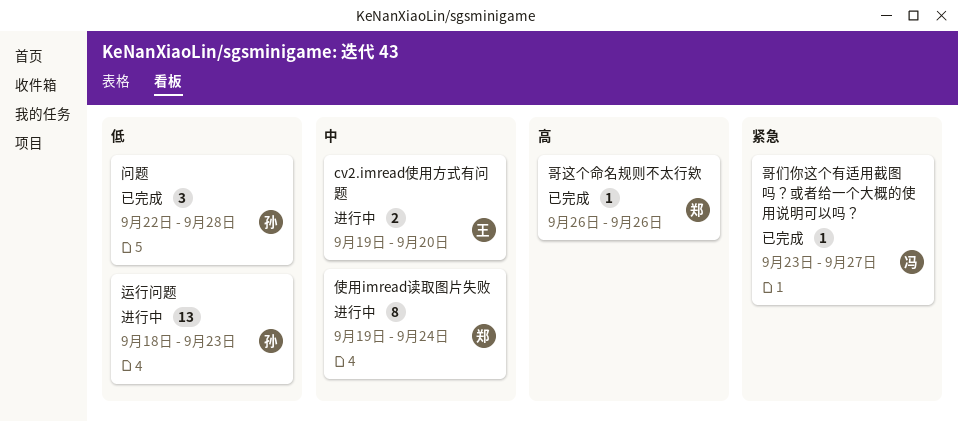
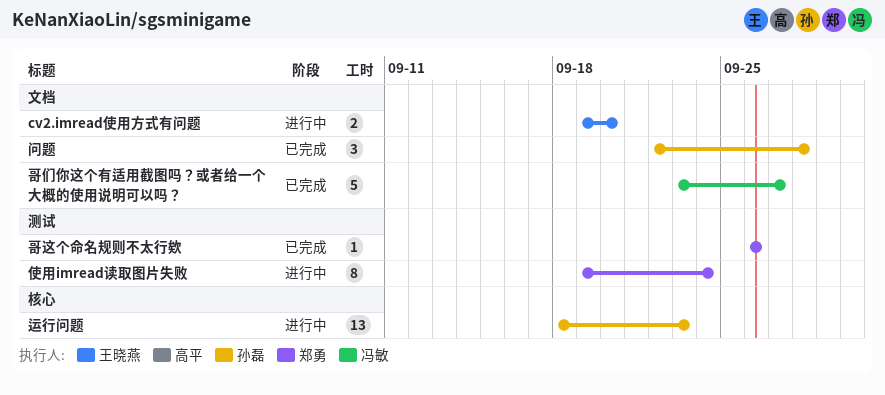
哥们你这个有适用截图吗？或者给一个大概的使用说明可以吗？, estimate: 1 -> 5

